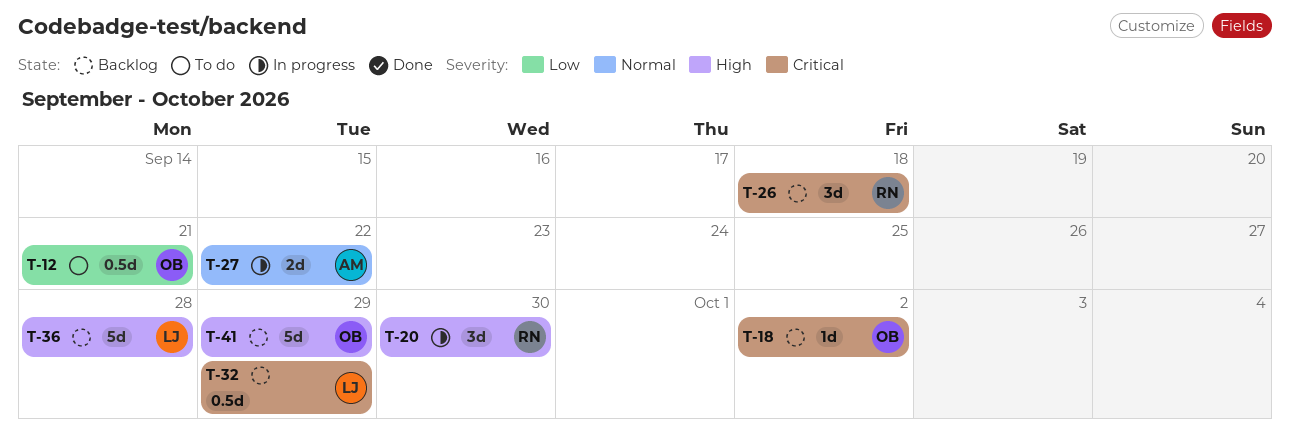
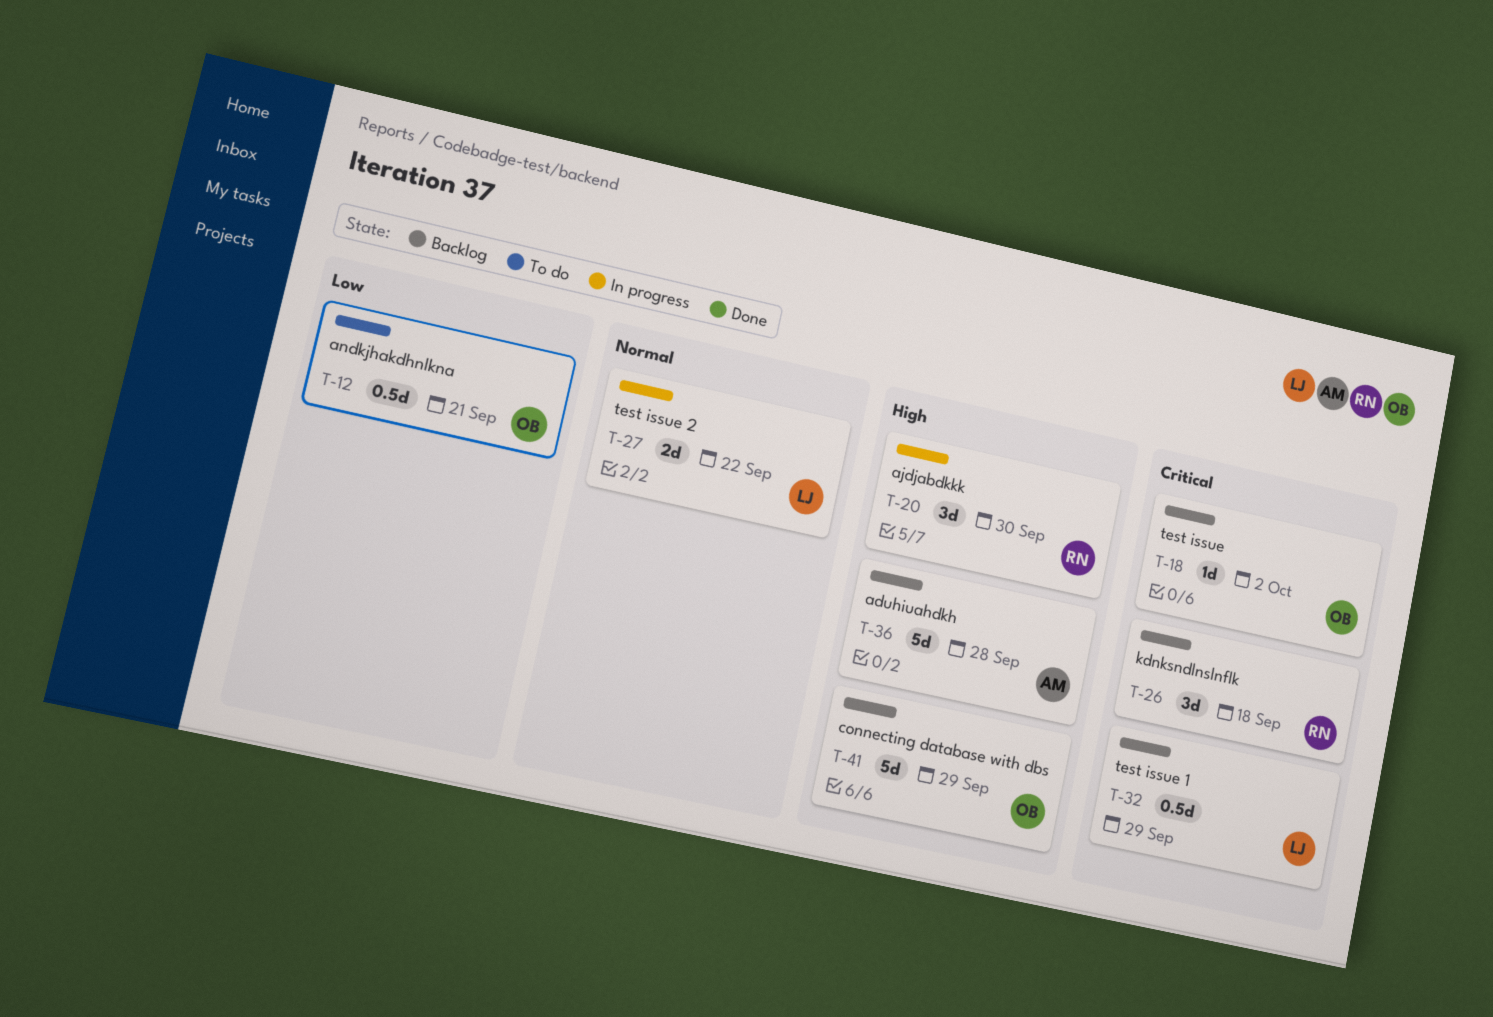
T-27, owner: AM -> LJ
T-36, owner: LJ -> AM

